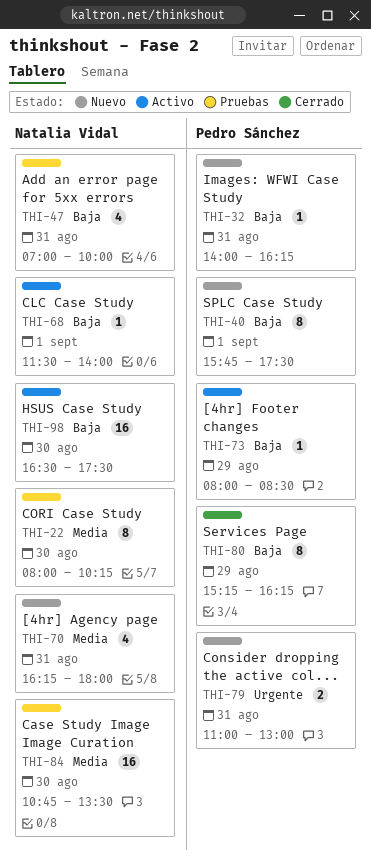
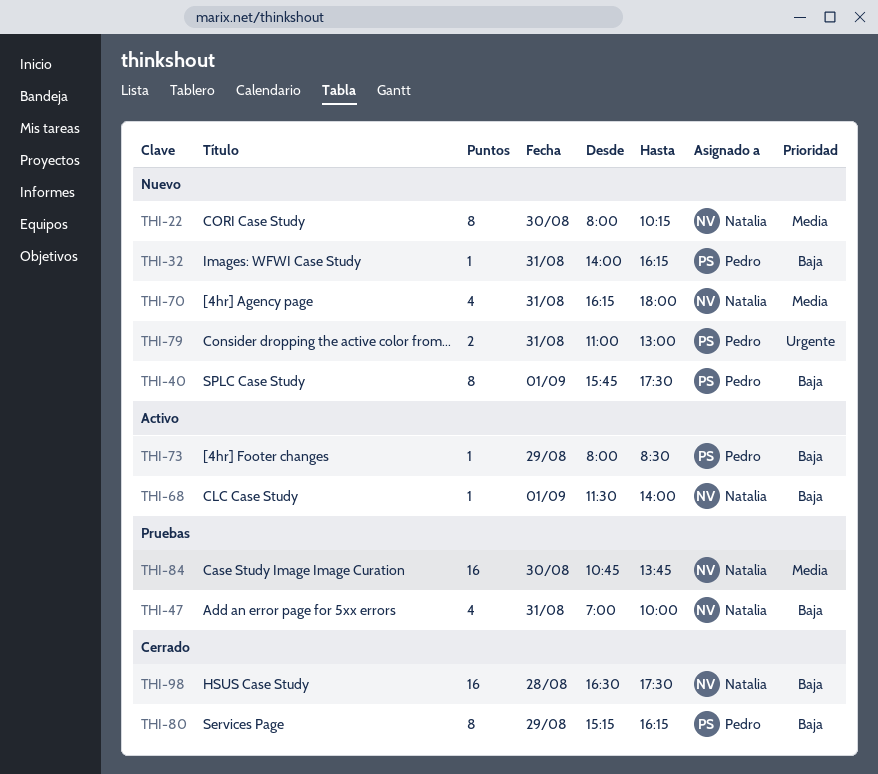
THI-22, status: Pruebas -> Nuevo
THI-84, ends: 13:30 -> 13:45
THI-98, status: Activo -> Cerrado
THI-98, day: Aug 30 -> Aug 28

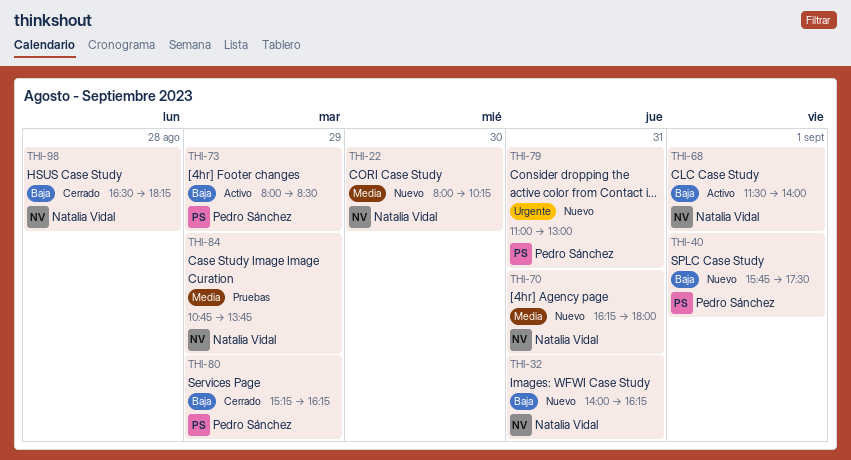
THI-32, owner: Pedro Sánchez -> Natalia Vidal
THI-47: present -> none
THI-84, day: Aug 30 -> Aug 29
THI-98, ends: 17:30 -> 18:15

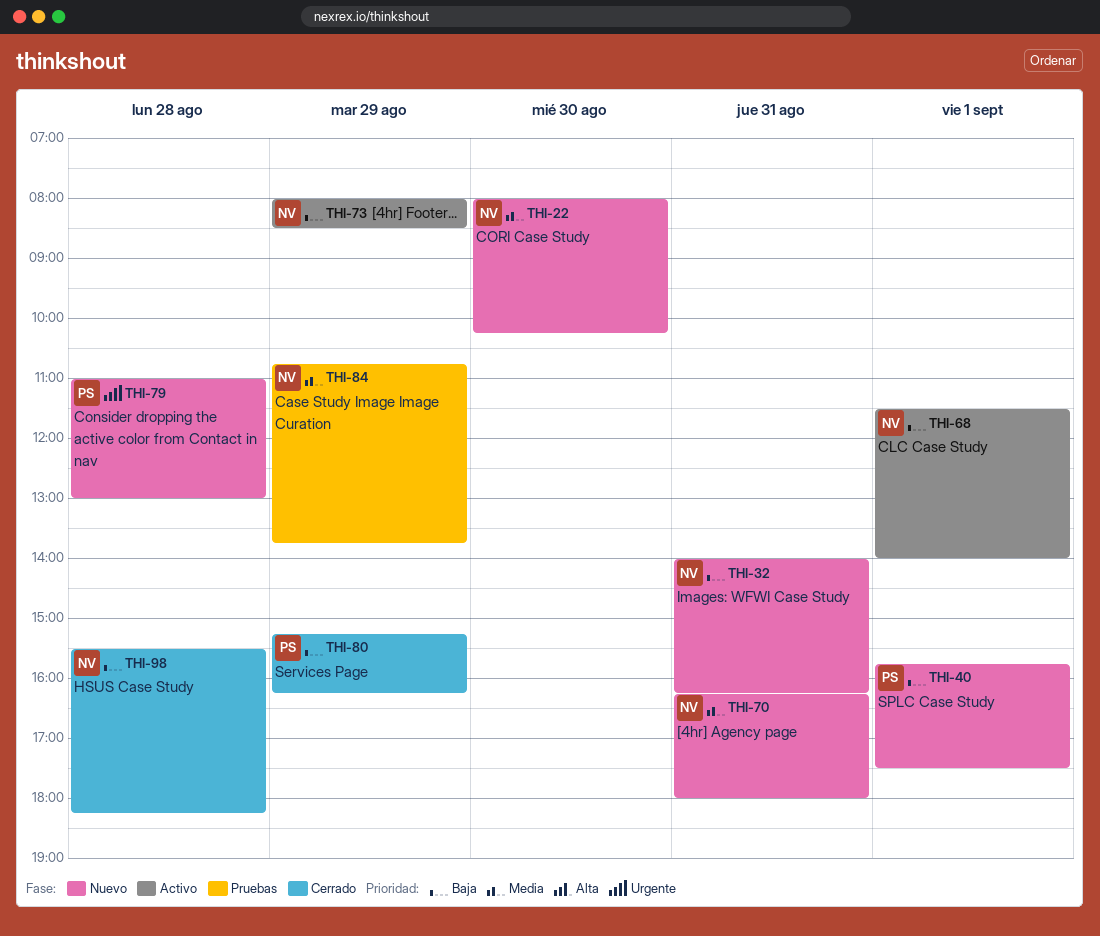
THI-73, owner: Pedro Sánchez -> Natalia Vidal
THI-79, day: Aug 31 -> Aug 28
THI-98, begins: 16:30 -> 15:30

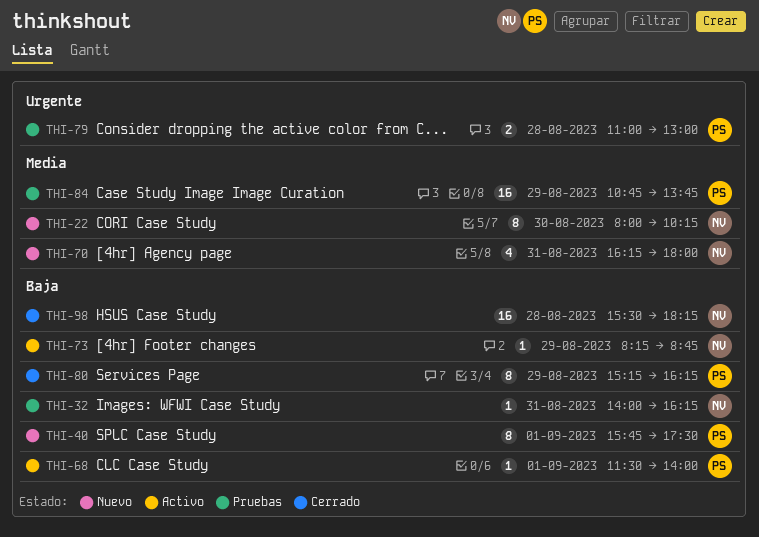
THI-32, status: Nuevo -> Pruebas
THI-68, owner: NV -> PS
THI-73, begins: 08:00 -> 08:15
THI-73, ends: 08:30 -> 08:45
THI-79, status: Nuevo -> Pruebas
THI-84, owner: NV -> PS

